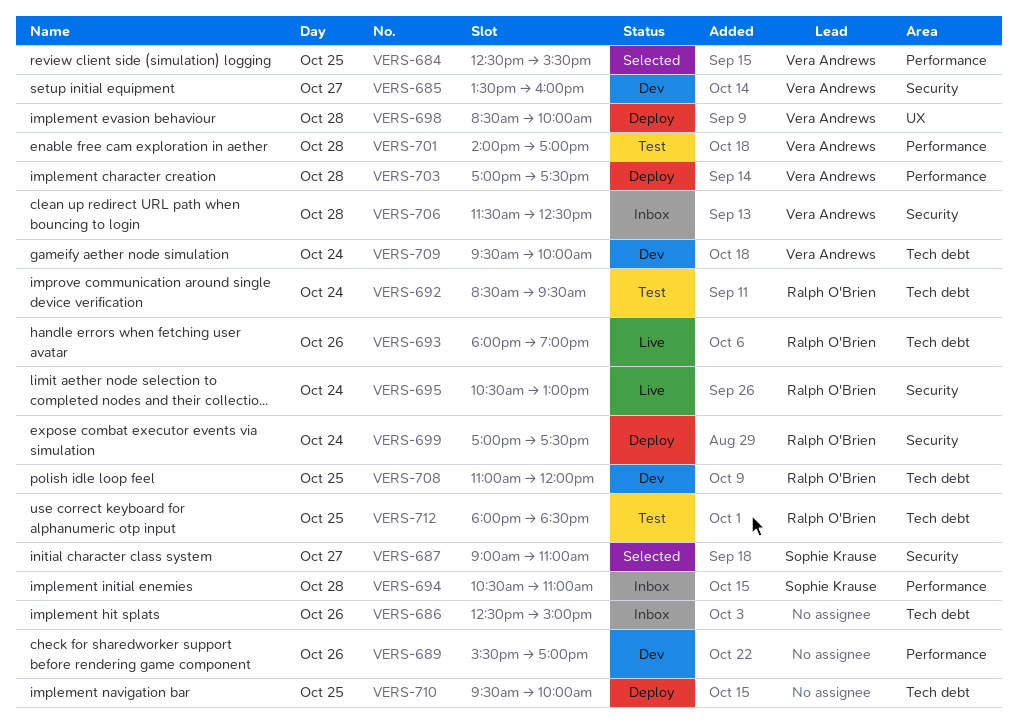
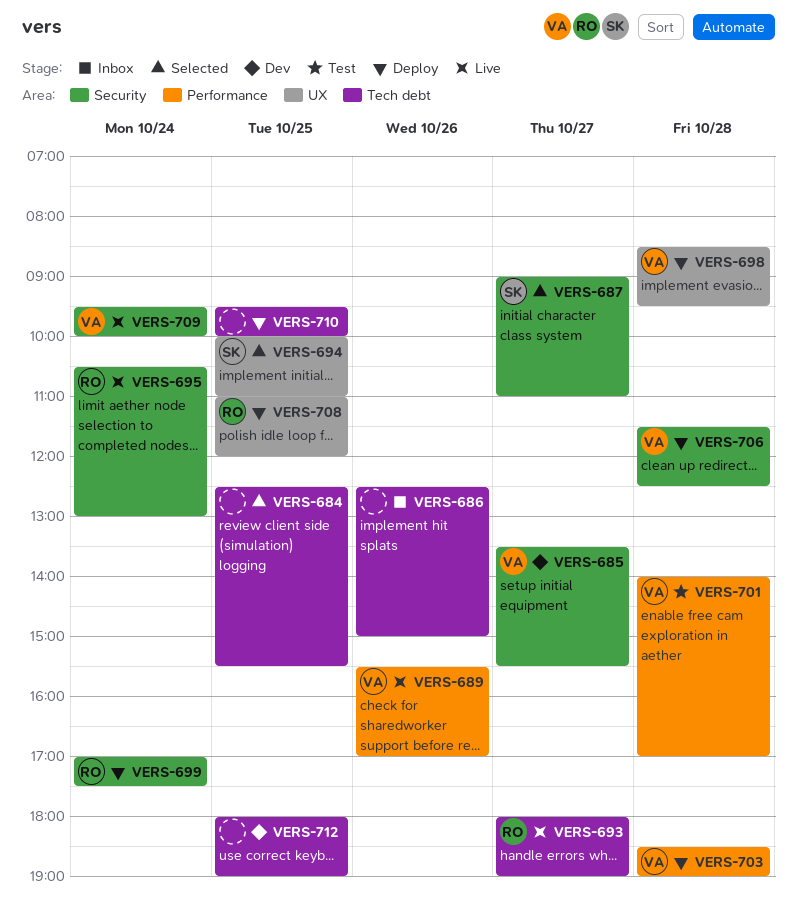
VERS-684, owner: Vera Andrews -> none
VERS-684, label: Performance -> Tech debt
VERS-685, ends: 16:00 -> 15:30
VERS-689, status: Dev -> Live
VERS-689, owner: none -> Vera Andrews
VERS-692: present -> none
VERS-693, day: Oct 26 -> Oct 27
VERS-694, status: Inbox -> Selected
VERS-694, label: Performance -> UX
VERS-694, day: Oct 28 -> Oct 25
VERS-694, begins: 10:30 -> 10:00
VERS-698, ends: 10:00 -> 09:30
VERS-703, begins: 17:00 -> 18:30
VERS-703, ends: 17:30 -> 19:00
VERS-706, status: Inbox -> Deploy
VERS-708, status: Dev -> Deploy
VERS-708, label: Tech debt -> UX
VERS-709, status: Dev -> Live
VERS-709, label: Tech debt -> Security
VERS-712, status: Test -> Dev
VERS-712, owner: Ralph O'Brien -> none
VERS-712, ends: 18:30 -> 19:00

